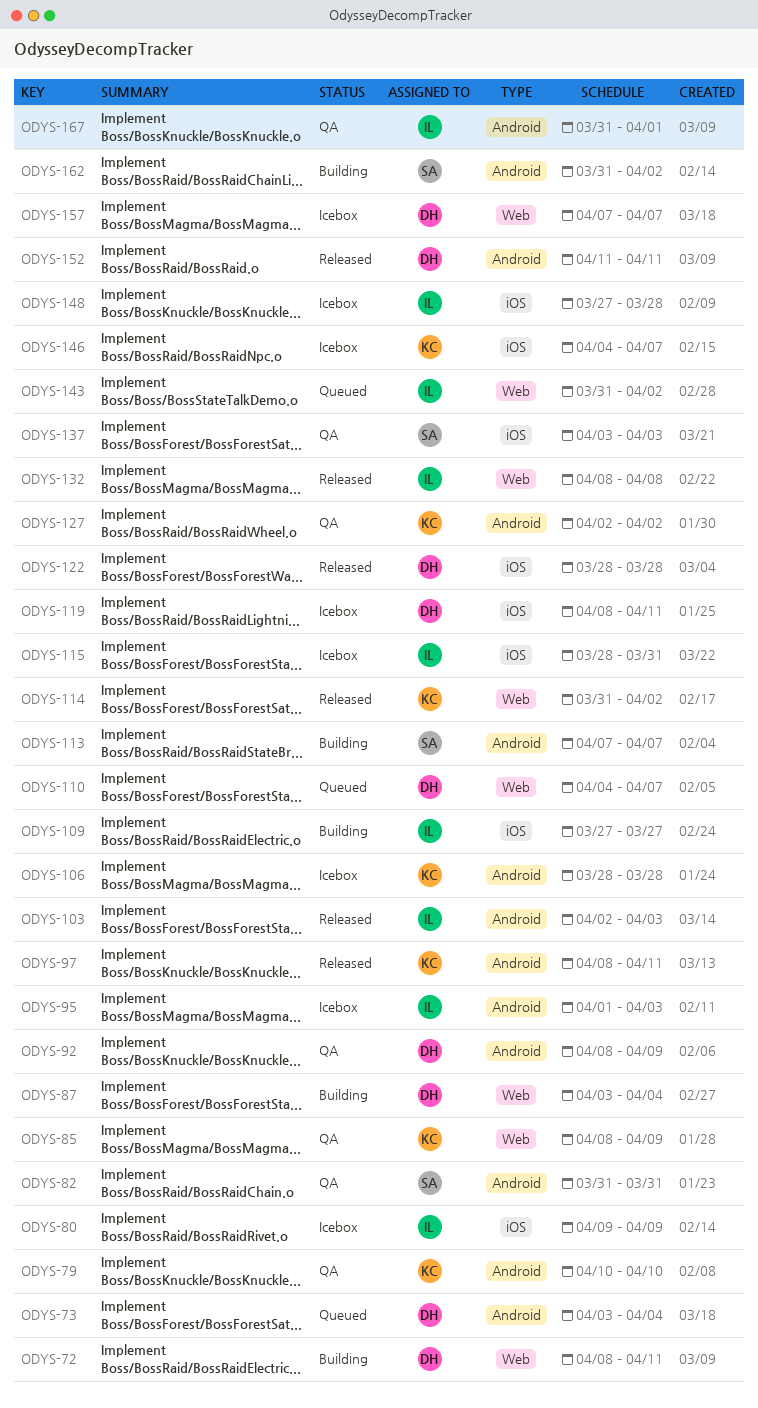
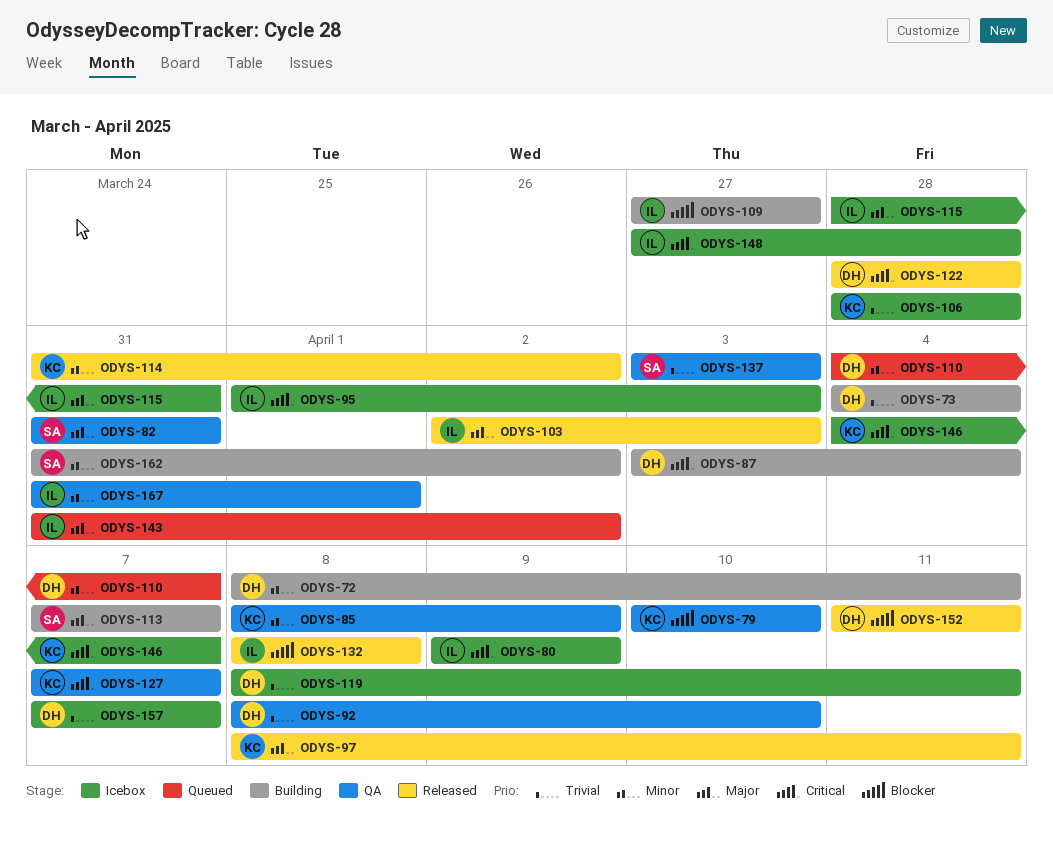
ODYS-73, status: Queued -> Building
ODYS-73, start: Apr 3 -> Apr 4
ODYS-92, due: Apr 9 -> Apr 10
ODYS-127, start: Apr 2 -> Apr 7
ODYS-127, due: Apr 2 -> Apr 7

